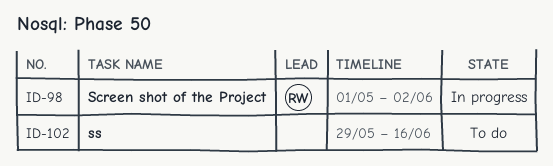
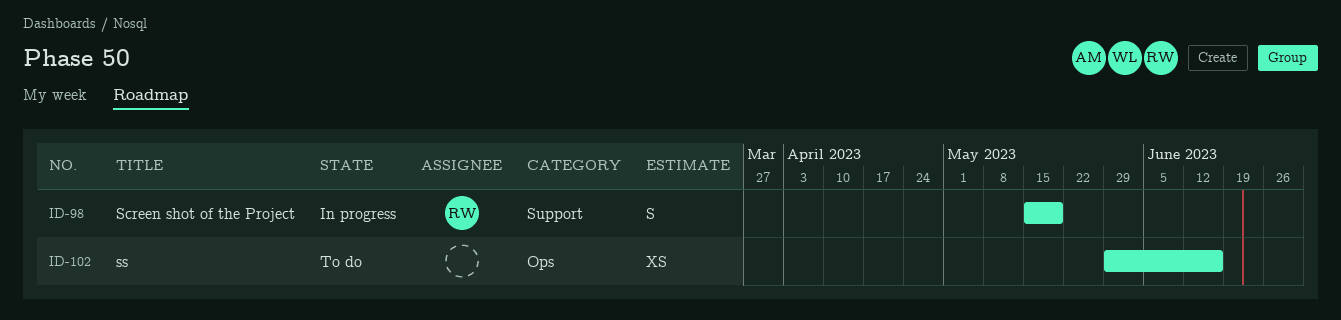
ID-98, start: May 1 -> May 15
ID-98, due: Jun 2 -> May 19

